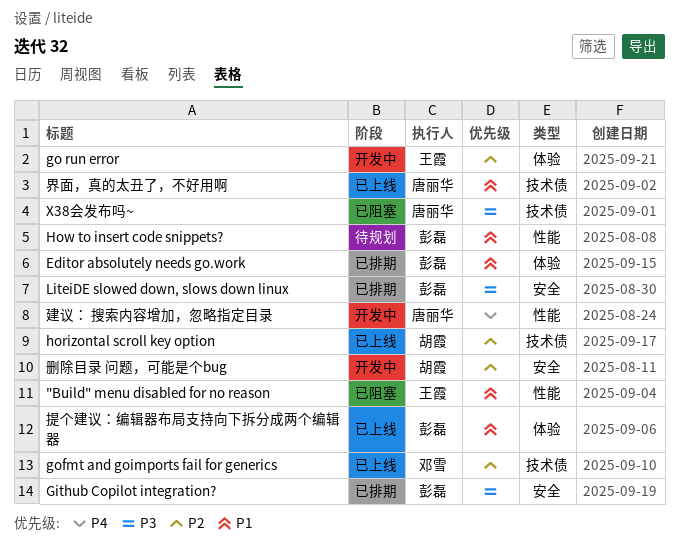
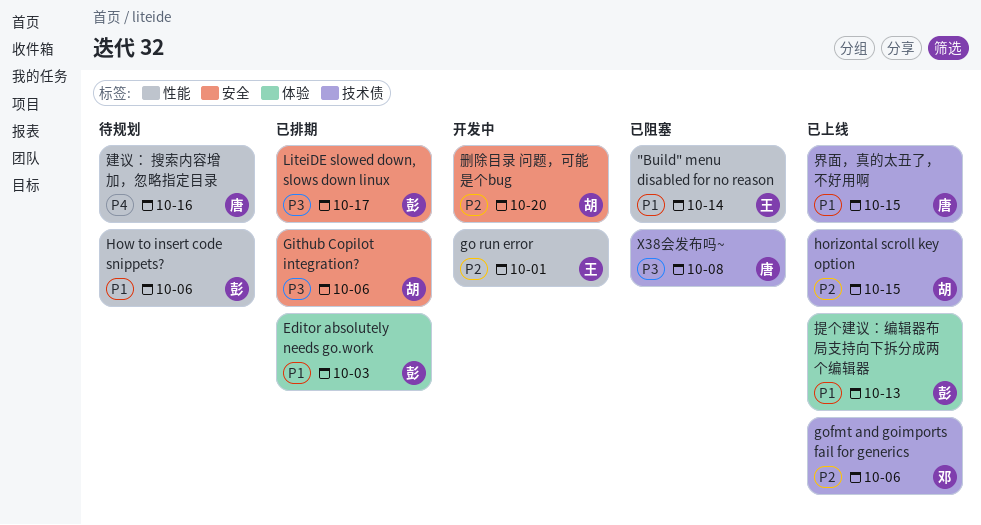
Github Copilot integration?, owner: 彭磊 -> 胡霞
go run error, label: 体验 -> 性能
建议： 搜索内容增加，忽略指定目录, status: 开发中 -> 待规划

